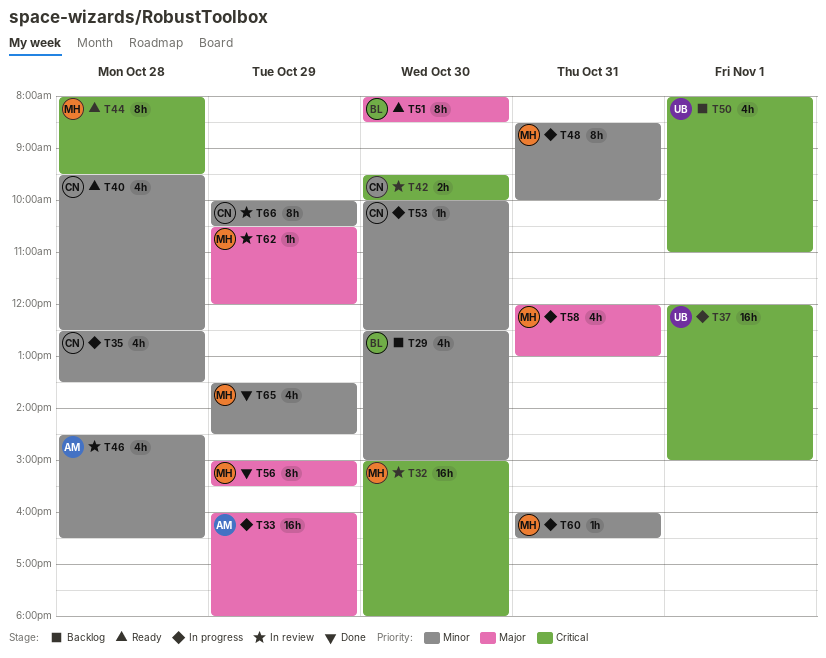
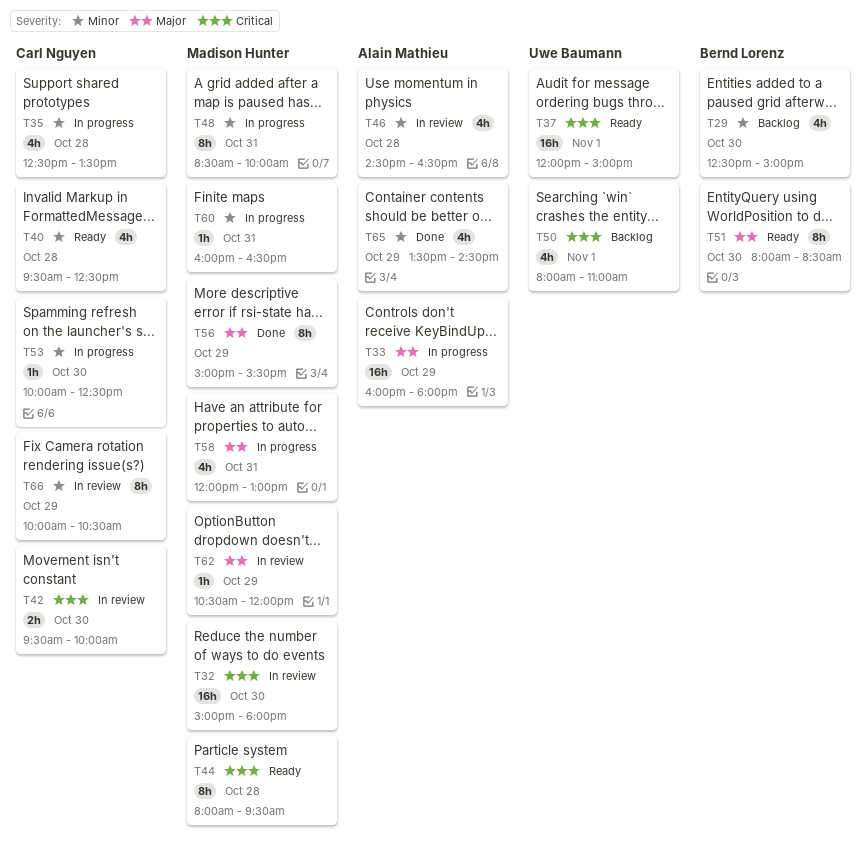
T37, status: In progress -> Ready
T65, owner: Madison Hunter -> Alain Mathieu

